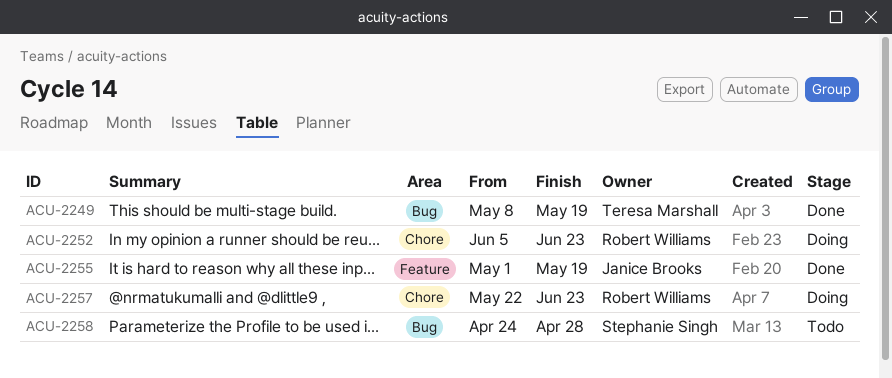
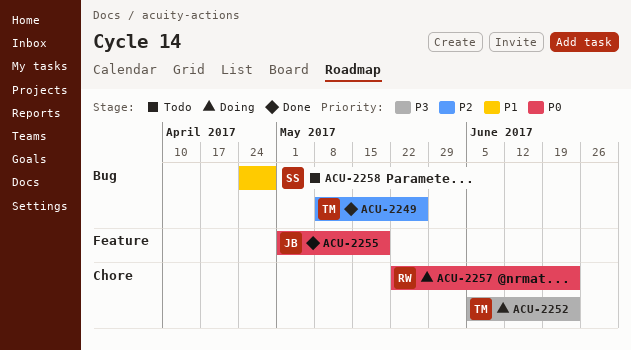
ACU-2249, due: May 19 -> May 26
ACU-2252, owner: Robert Williams -> Teresa Marshall

